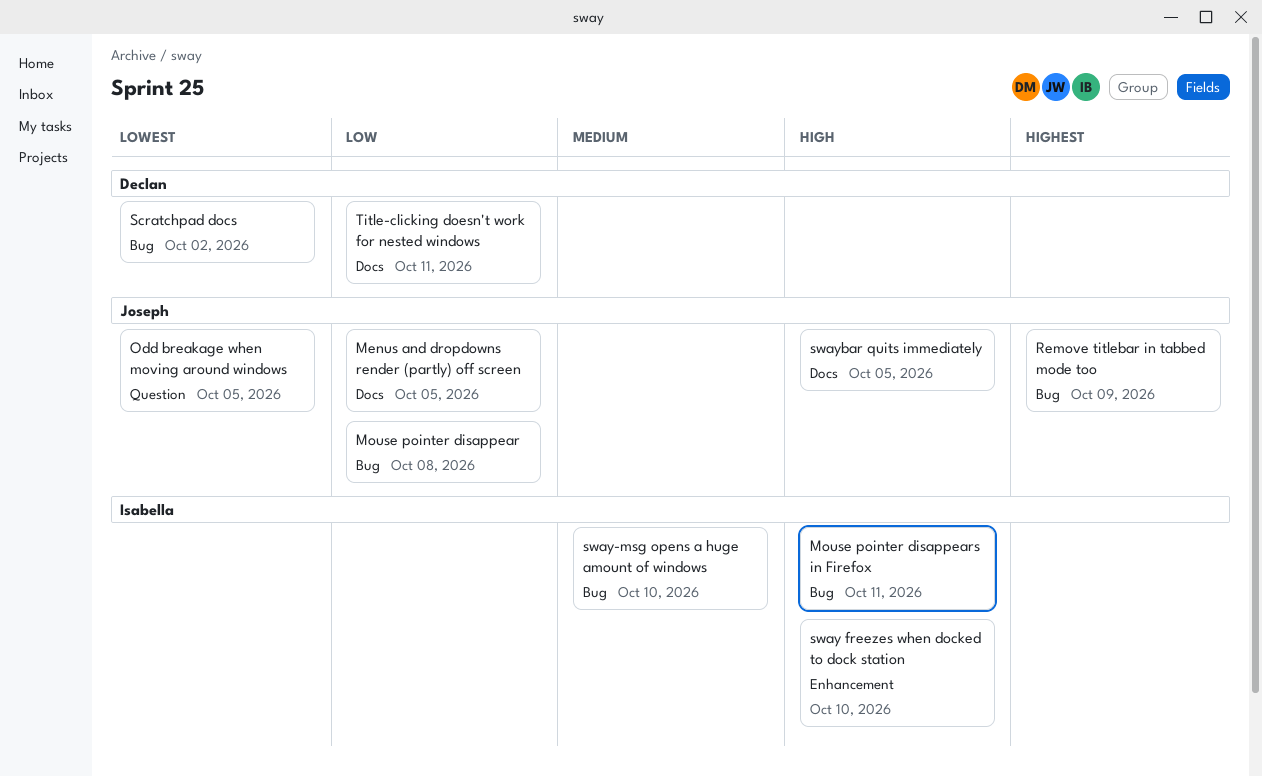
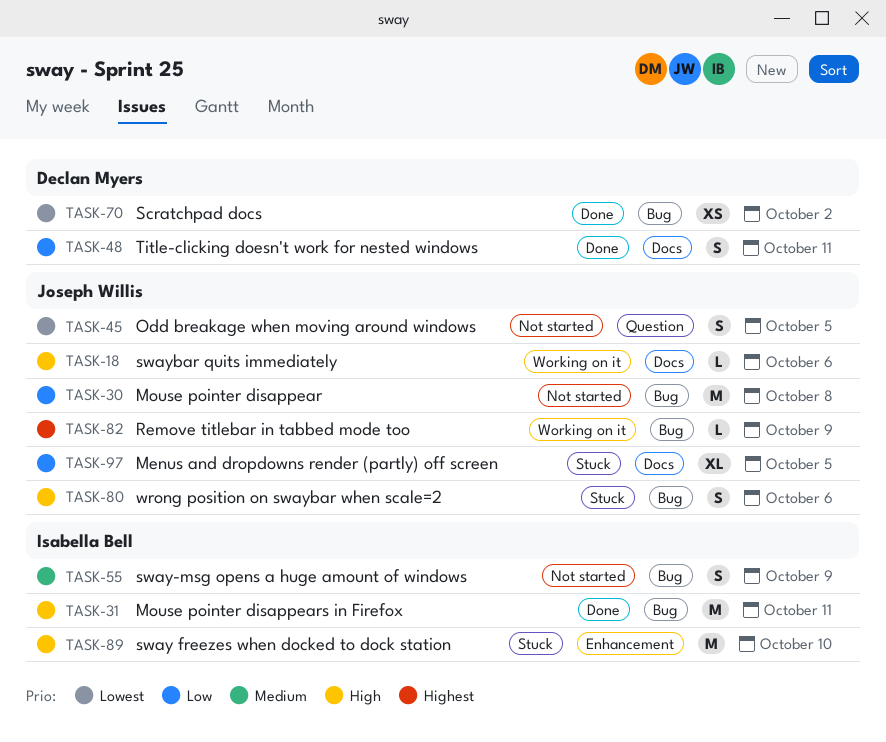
sway-msg opens a huge amount of windows, due: Oct 10 -> Oct 9
swaybar quits immediately, due: Oct 5 -> Oct 6
wrong position on swaybar when scale=2: none -> present

